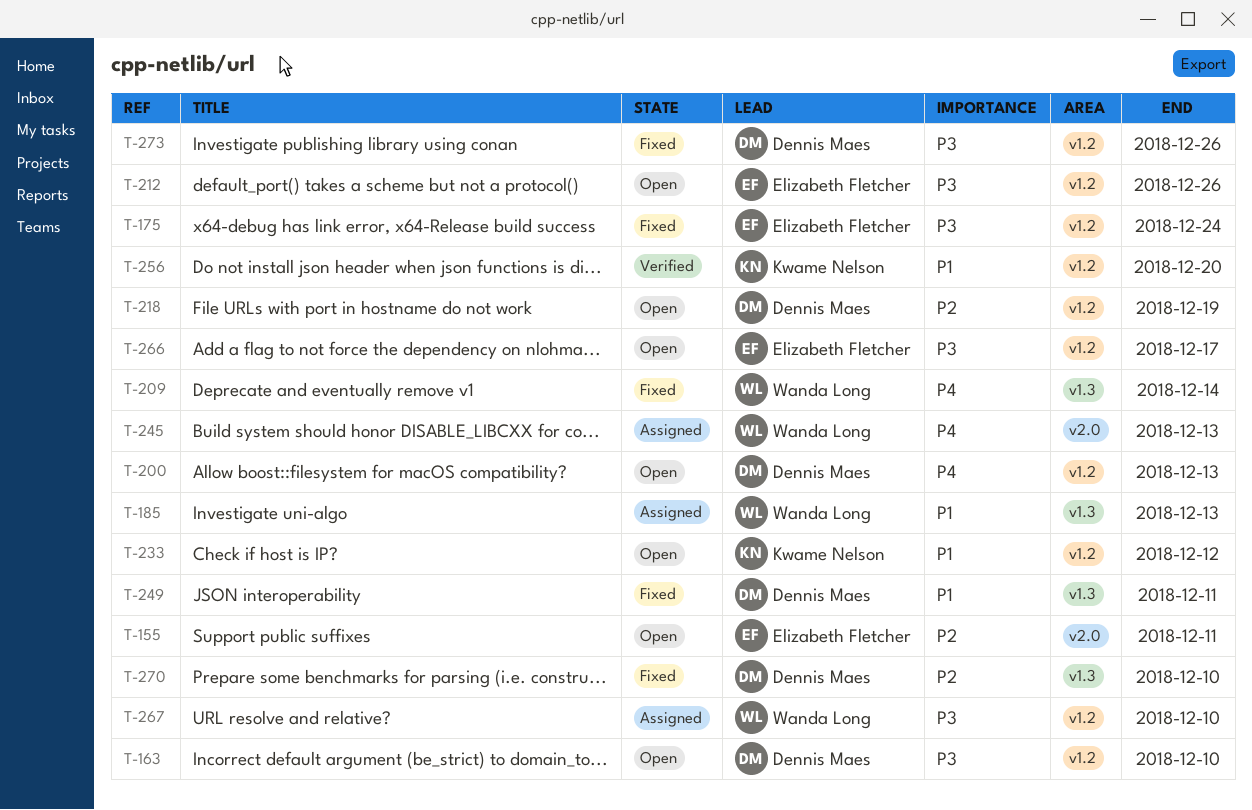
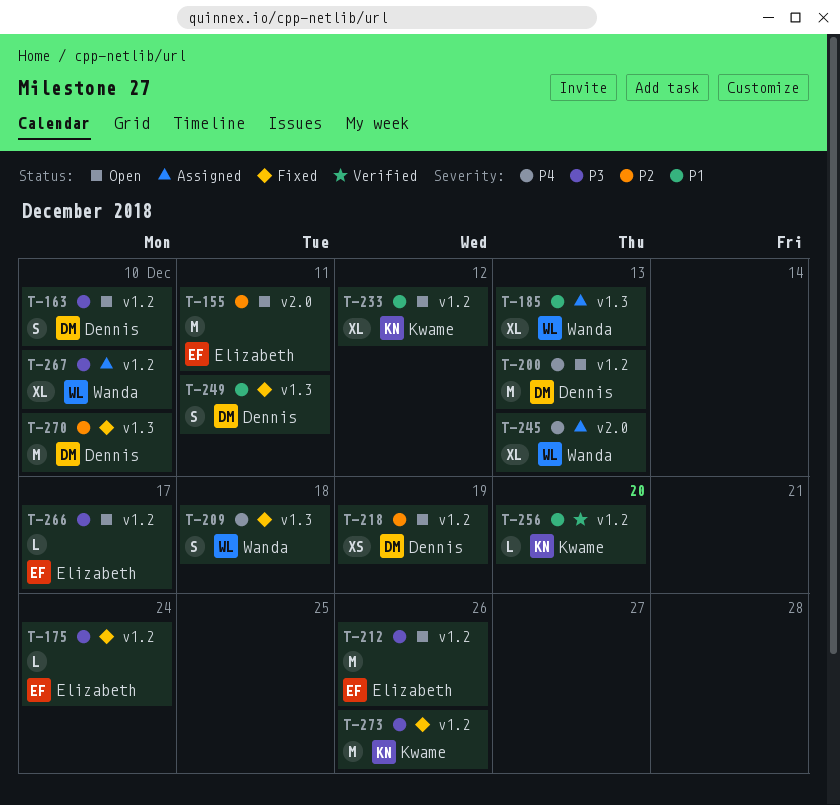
T-209, due: Dec 14 -> Dec 18
T-273, owner: Dennis Maes -> Kwame Nelson

